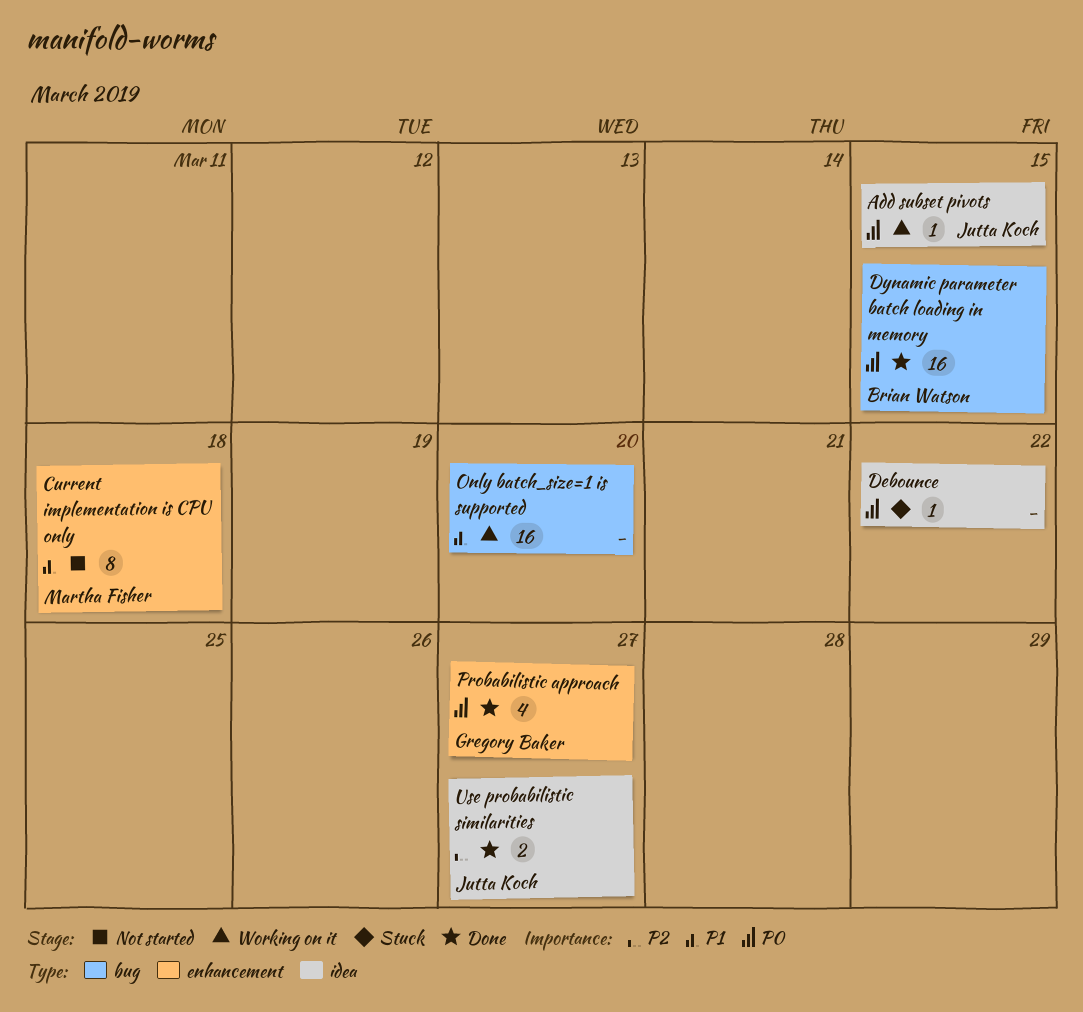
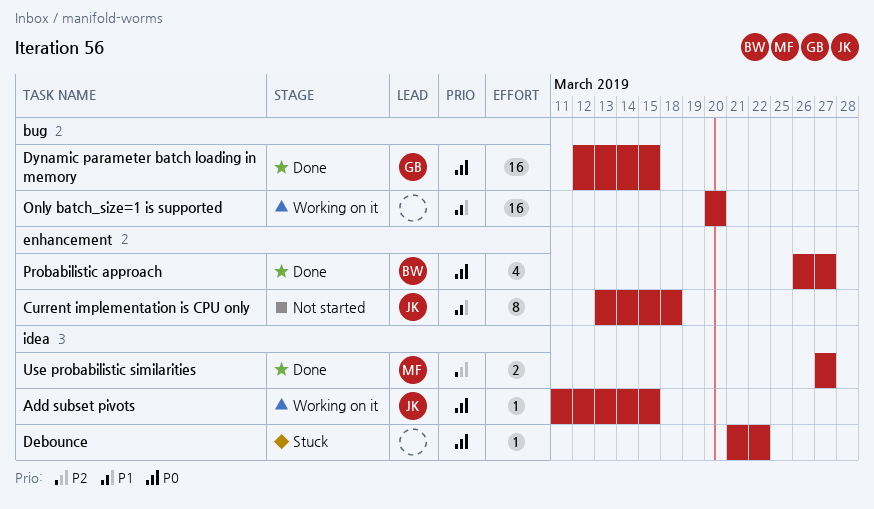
Current implementation is CPU only, owner: Martha Fisher -> Jutta Koch
Dynamic parameter batch loading in memory, owner: Brian Watson -> Gregory Baker
Probabilistic approach, owner: Gregory Baker -> Brian Watson
Use probabilistic similarities, owner: Jutta Koch -> Martha Fisher

